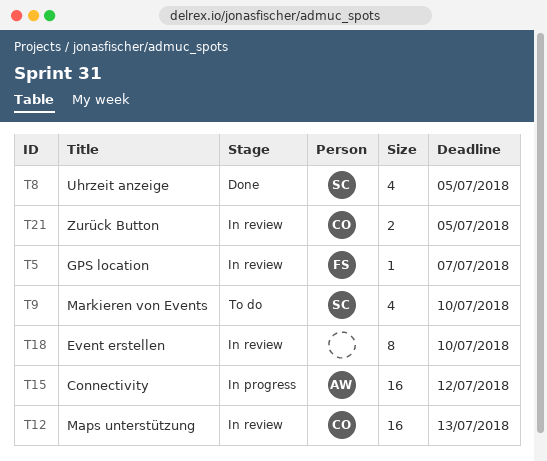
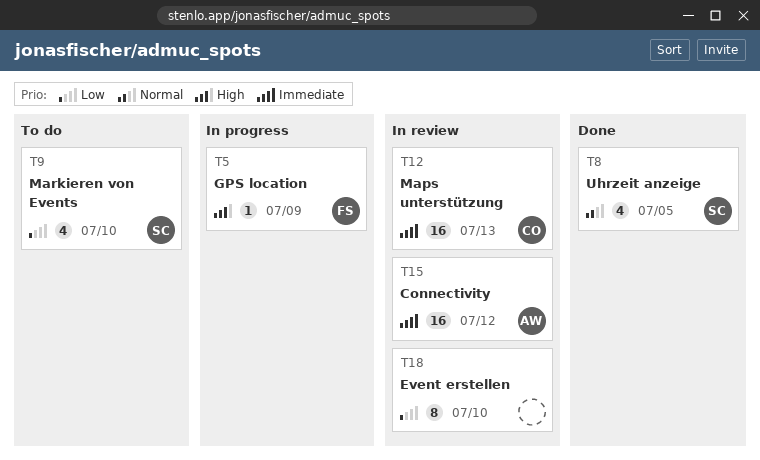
T5, status: In review -> In progress
T5, due: Jul 7 -> Jul 9
T15, status: In progress -> In review
T21: present -> none

